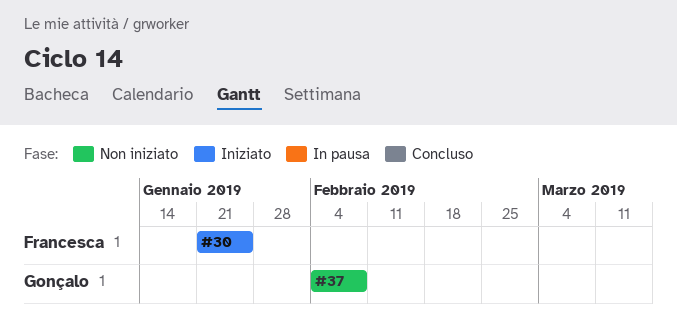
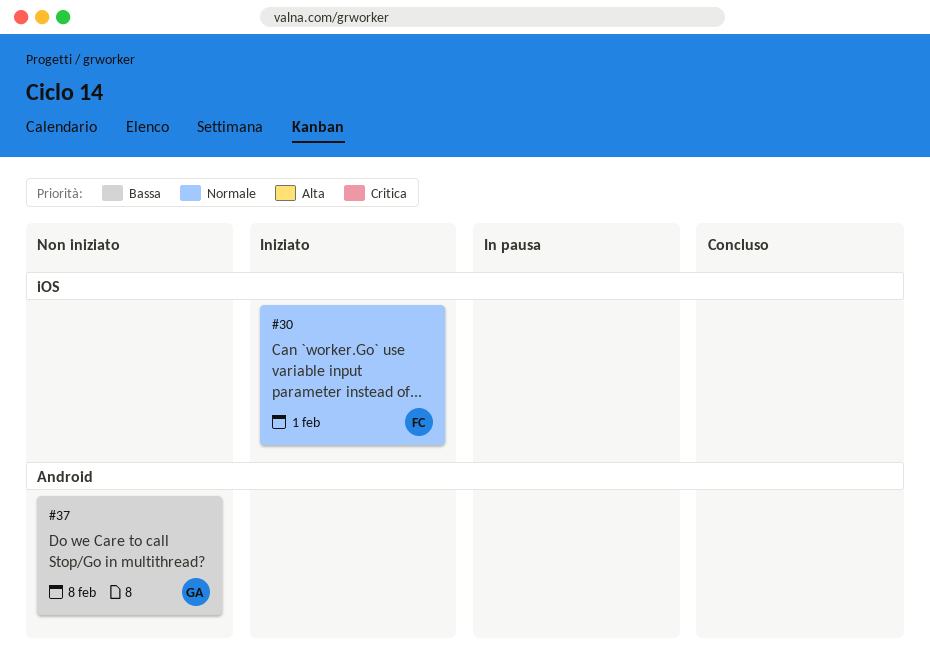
#30, due: Jan 25 -> Feb 1

